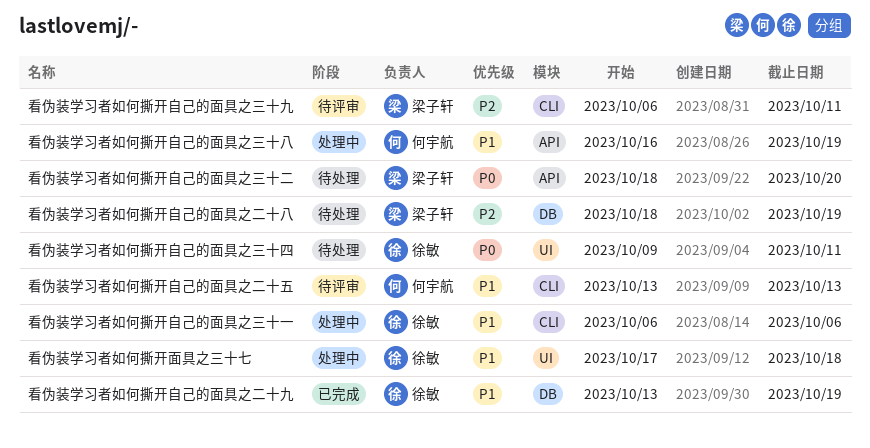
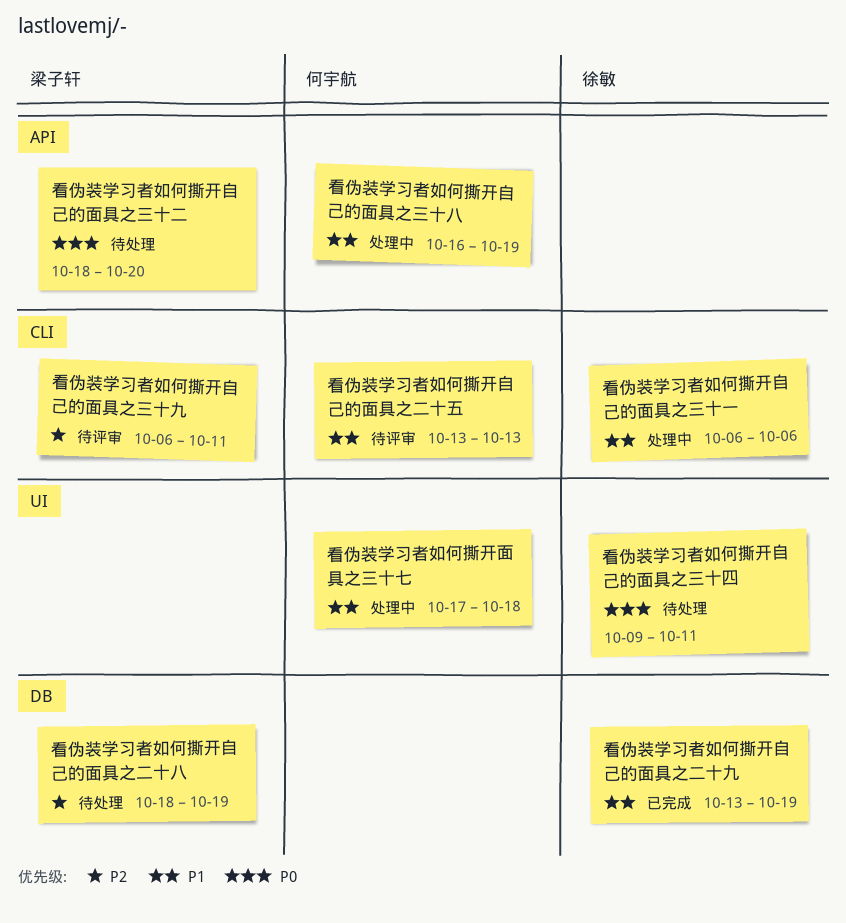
看伪装学习者如何撕开面具之三十七, owner: 徐敏 -> 何宇航

